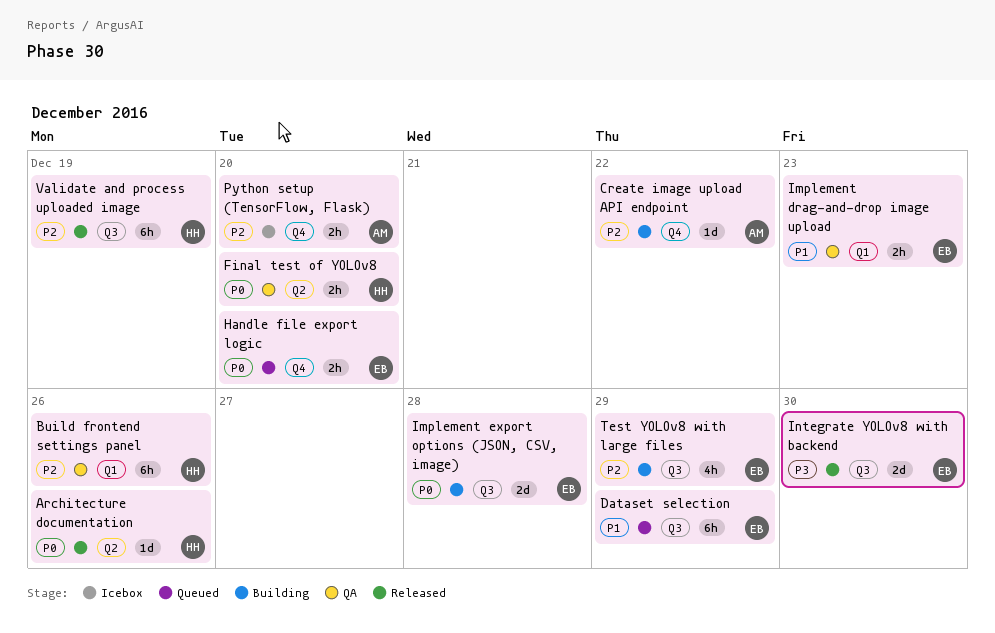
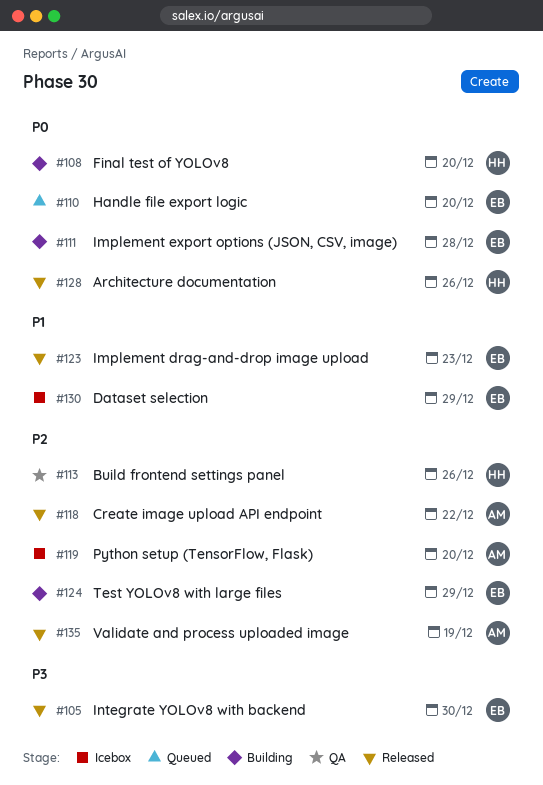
Create image upload API endpoint, status: Building -> Released
Dataset selection, status: Queued -> Icebox
Final test of YOLOv8, status: QA -> Building
Implement drag-and-drop image upload, status: QA -> Released
Validate and process uploaded image, owner: HH -> AM

